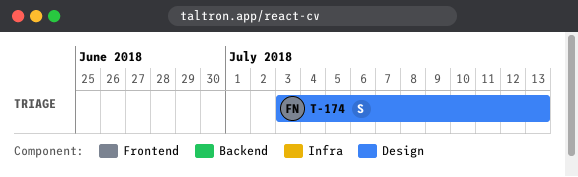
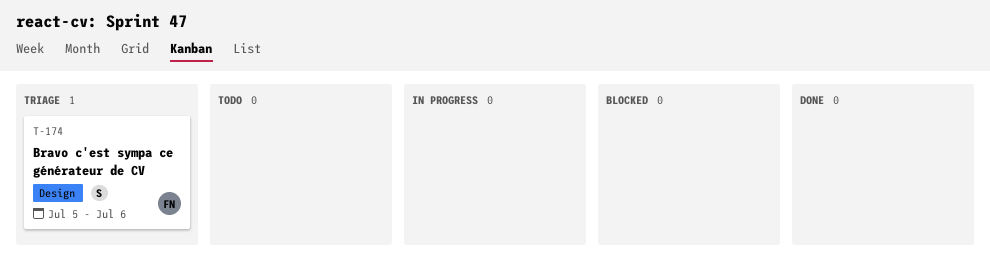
T-174, start: Jul 3 -> Jul 5
T-174, due: Jul 13 -> Jul 6

